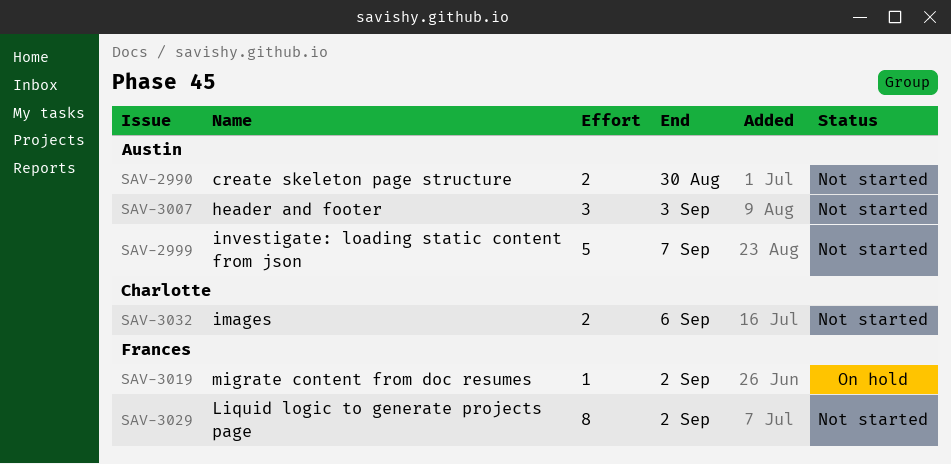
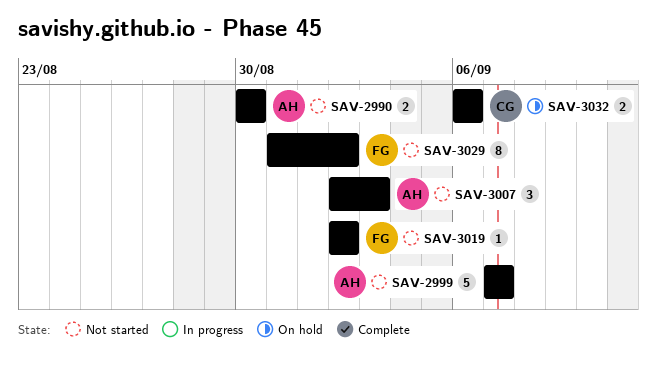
SAV-3019, status: On hold -> Not started
SAV-3032, status: Not started -> On hold

